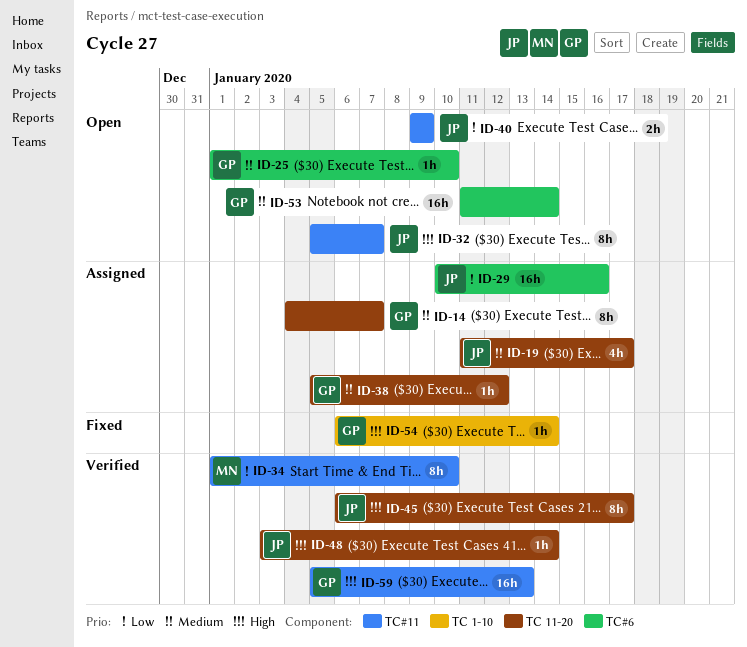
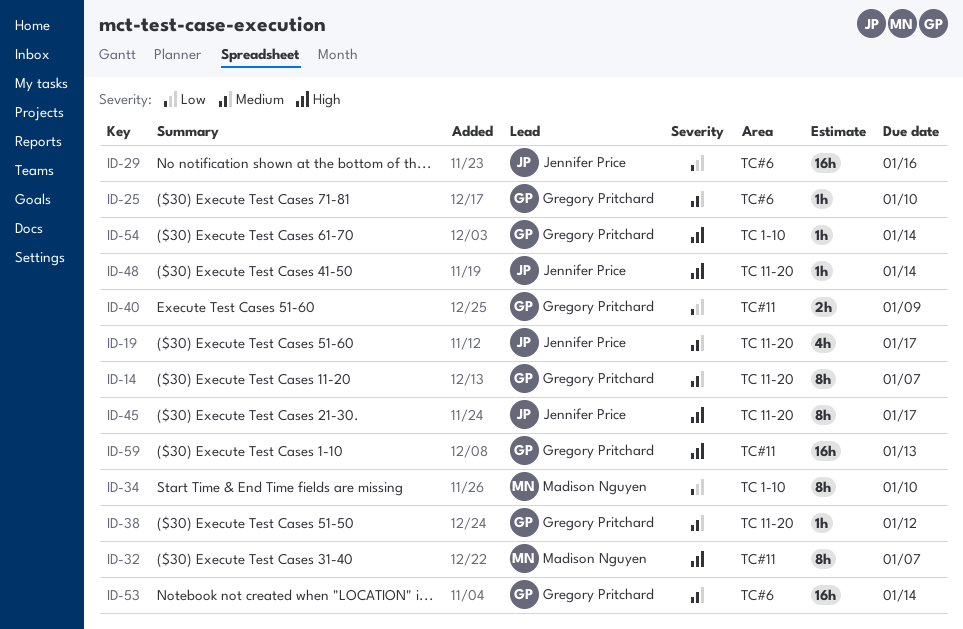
ID-32, owner: Jennifer Price -> Madison Nguyen
ID-34, label: TC#11 -> TC 1-10
ID-40, owner: Jennifer Price -> Gregory Pritchard

